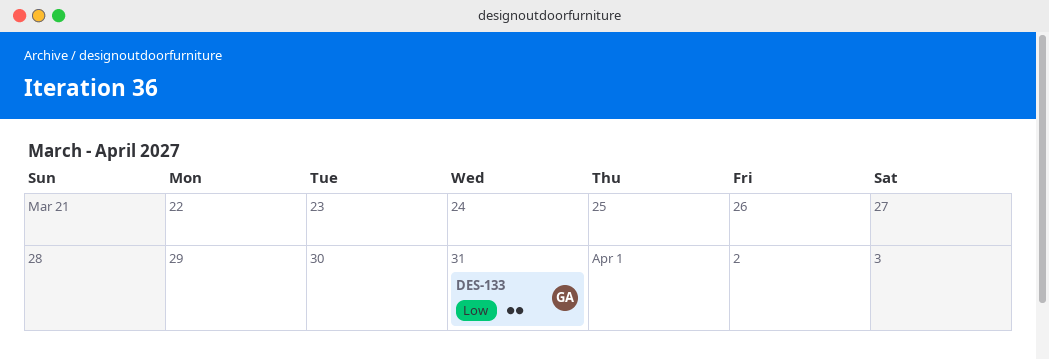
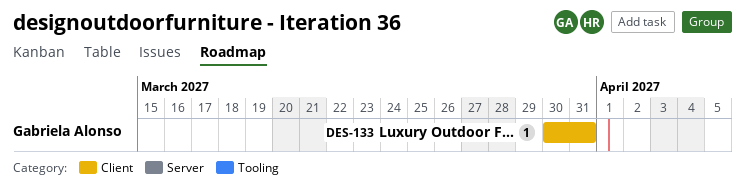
DES-133, estimate: 2 -> 1

